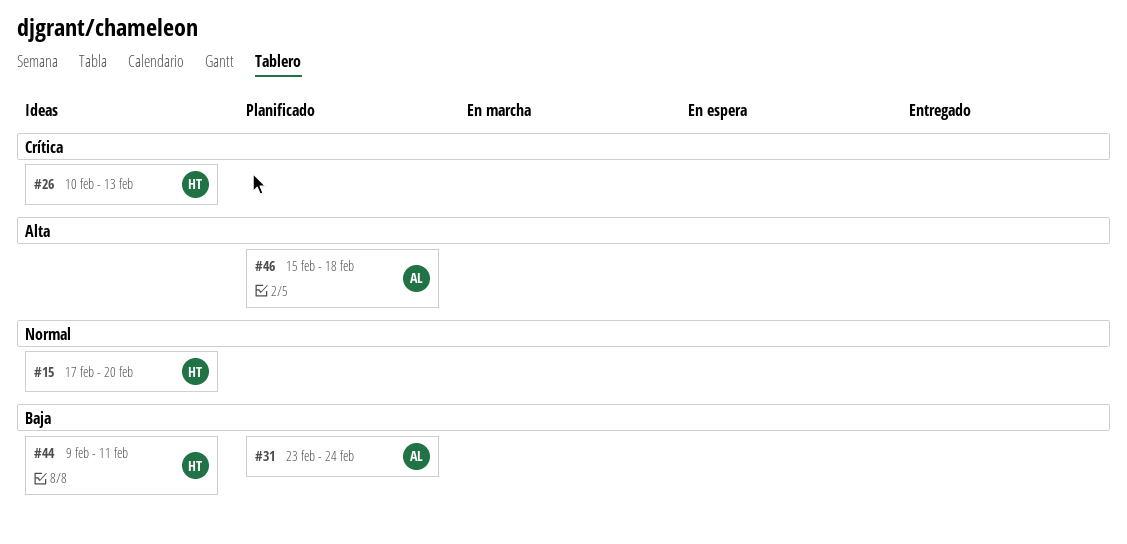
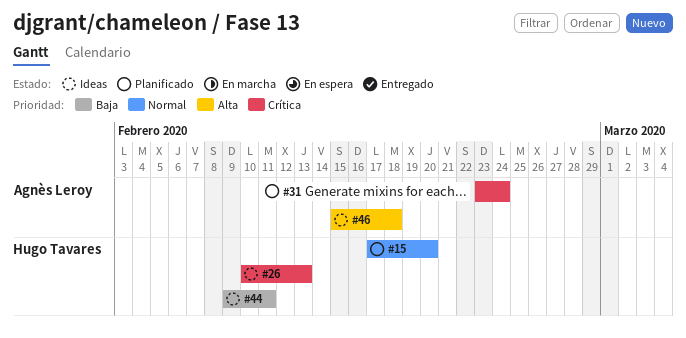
#15, status: Ideas -> Planificado
#31, priority: Baja -> Crítica
#46, status: Planificado -> Ideas

